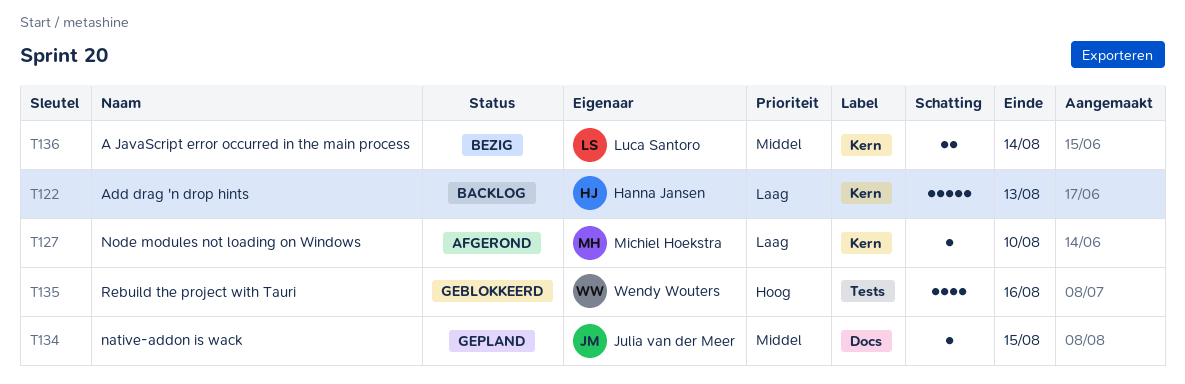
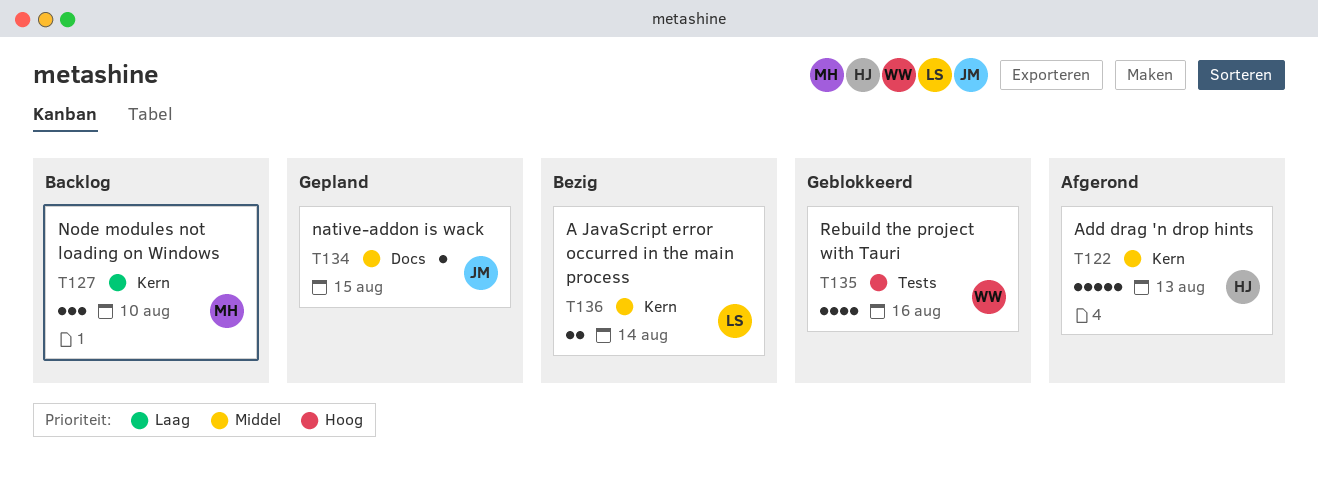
T122, status: Backlog -> Afgerond
T122, priority: Laag -> Middel
T127, status: Afgerond -> Backlog
T127, estimate: 1 -> 3

